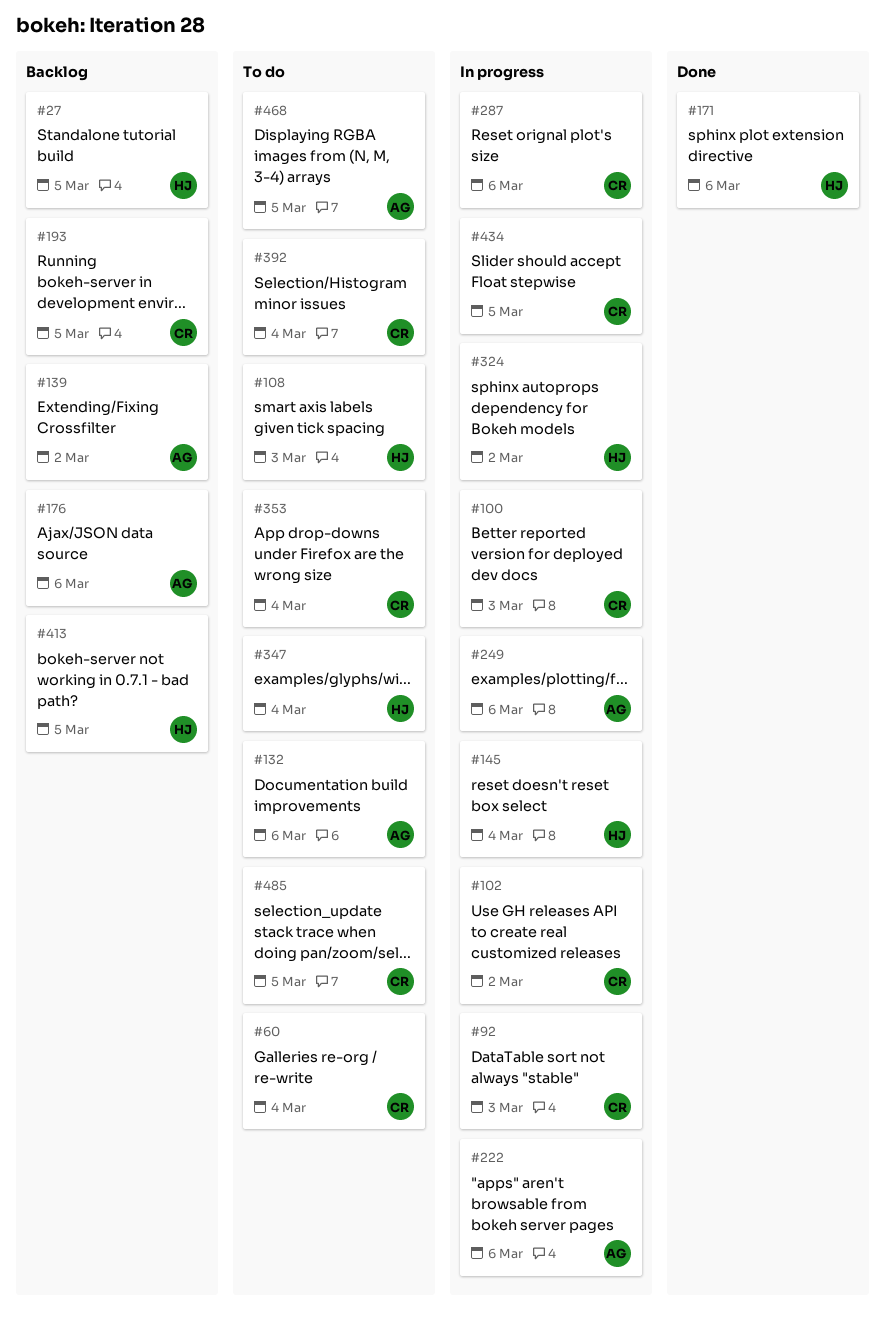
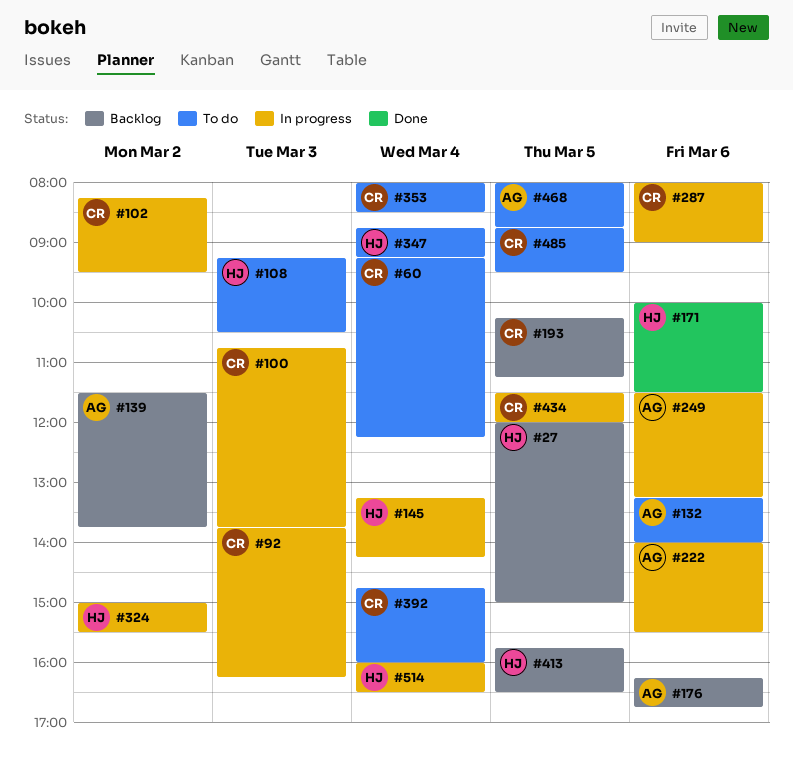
#514: none -> present

